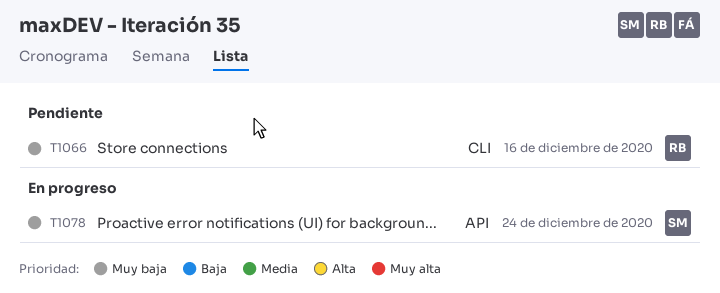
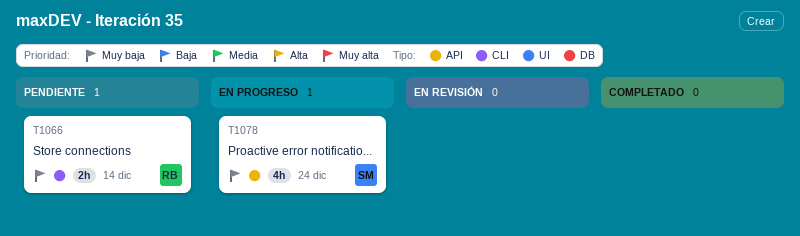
T1066, due: Dec 16 -> Dec 14

